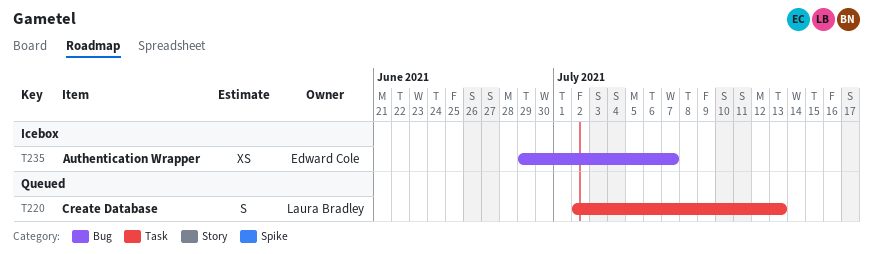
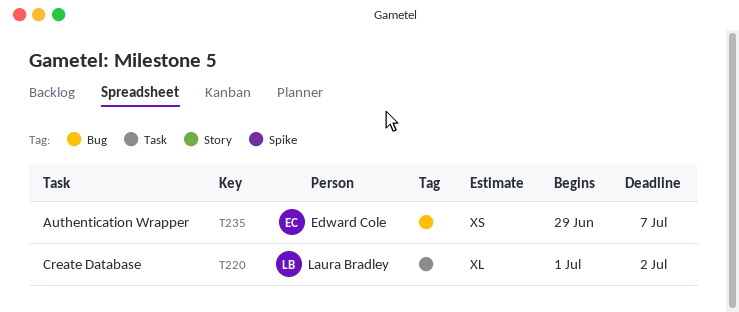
T220, estimate: S -> XL
T220, start: Jul 2 -> Jul 1
T220, due: Jul 13 -> Jul 2

